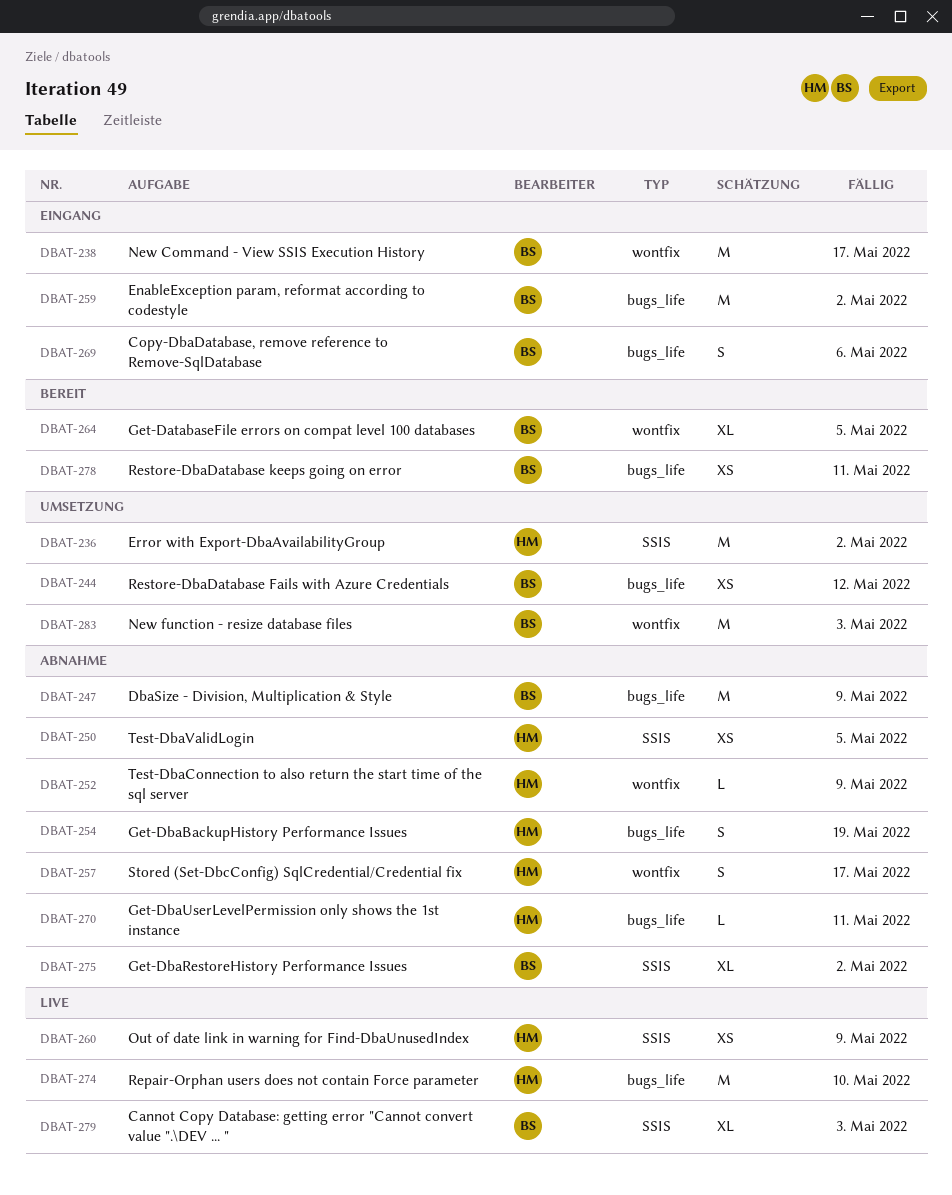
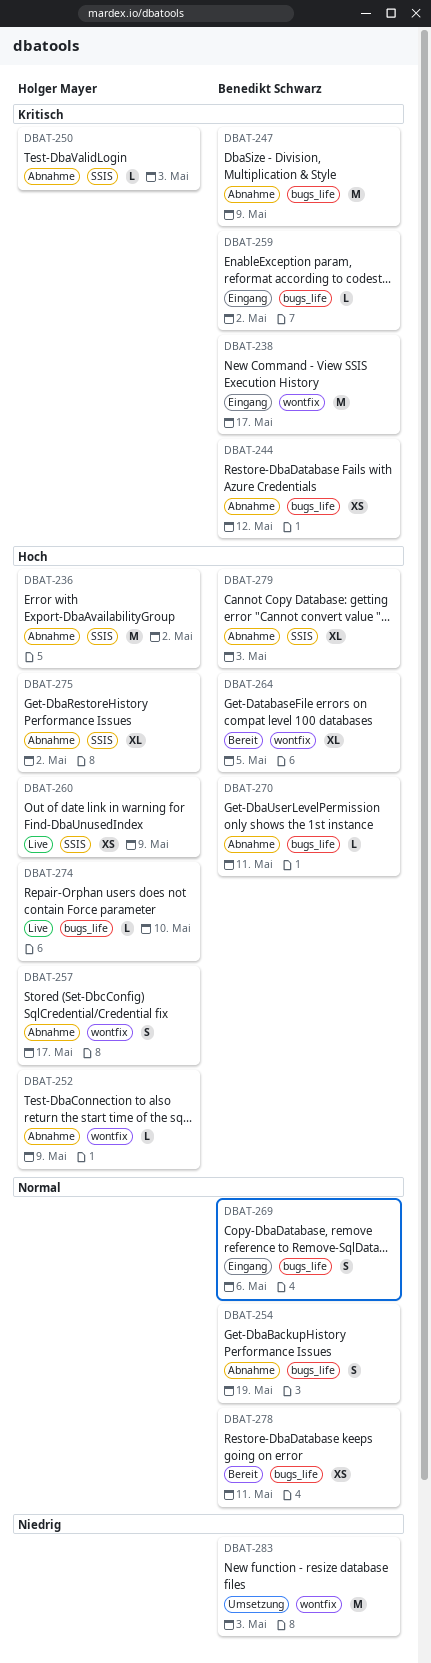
DBAT-236, status: Umsetzung -> Abnahme
DBAT-244, status: Umsetzung -> Abnahme
DBAT-250, estimate: XS -> L
DBAT-250, due: May 5 -> May 3
DBAT-254, owner: Holger Mayer -> Benedikt Schwarz
DBAT-259, estimate: M -> L
DBAT-270, owner: Holger Mayer -> Benedikt Schwarz
DBAT-274, estimate: M -> L
DBAT-275, owner: Benedikt Schwarz -> Holger Mayer
DBAT-279, status: Live -> Abnahme

